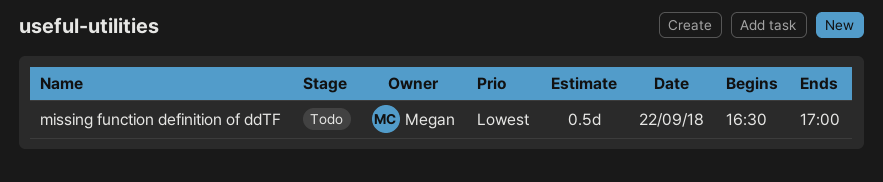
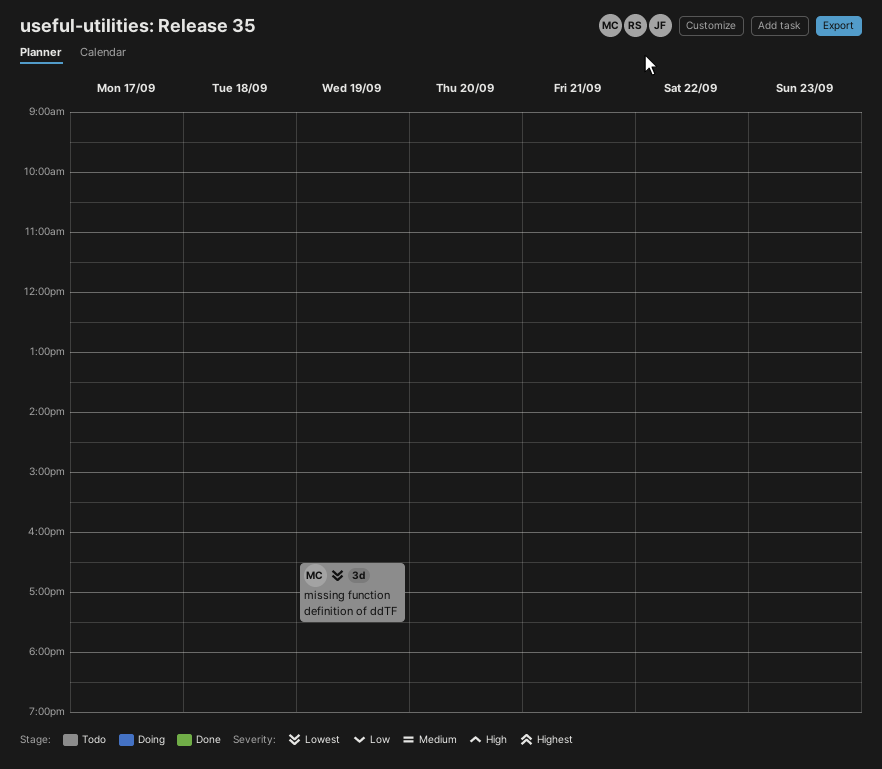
missing function definition of ddTF, estimate: 0.5d -> 3d
missing function definition of ddTF, day: Sep 22 -> Sep 19
missing function definition of ddTF, ends: 17:00 -> 17:30

